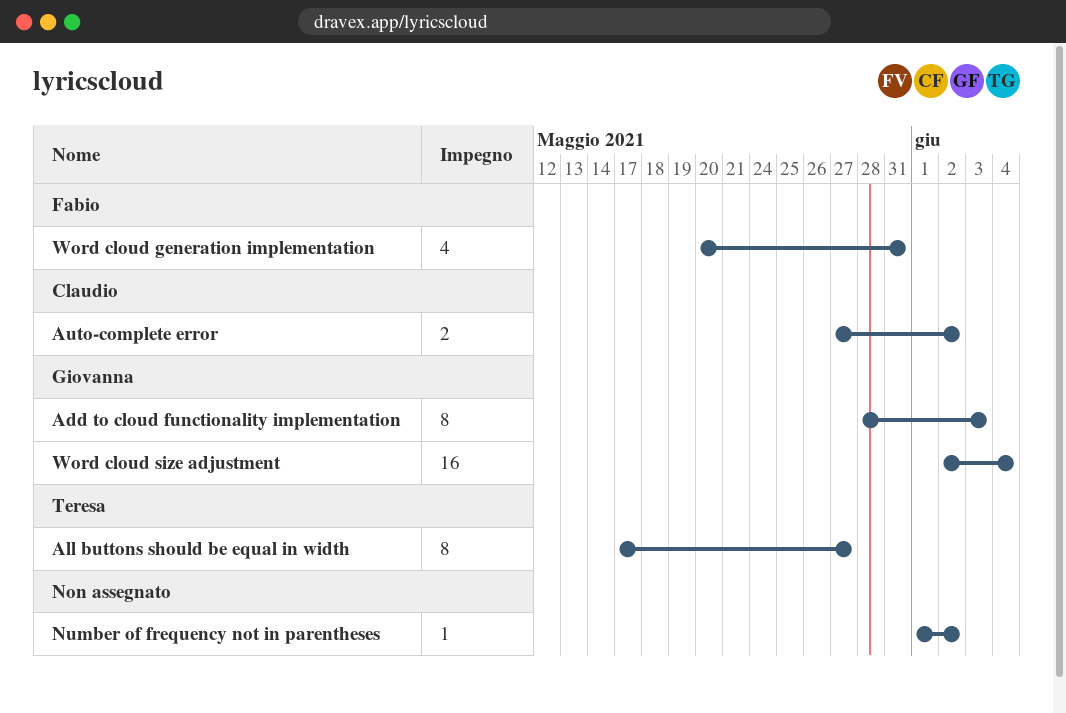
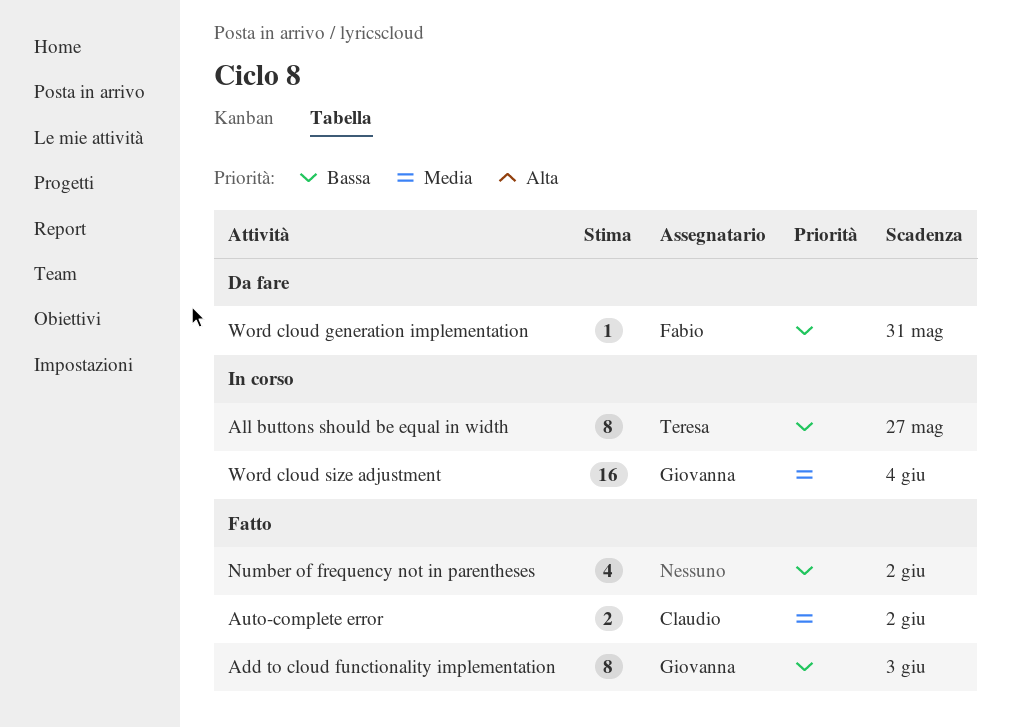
Number of frequency not in parentheses, estimate: 1 -> 4
Word cloud generation implementation, estimate: 4 -> 1

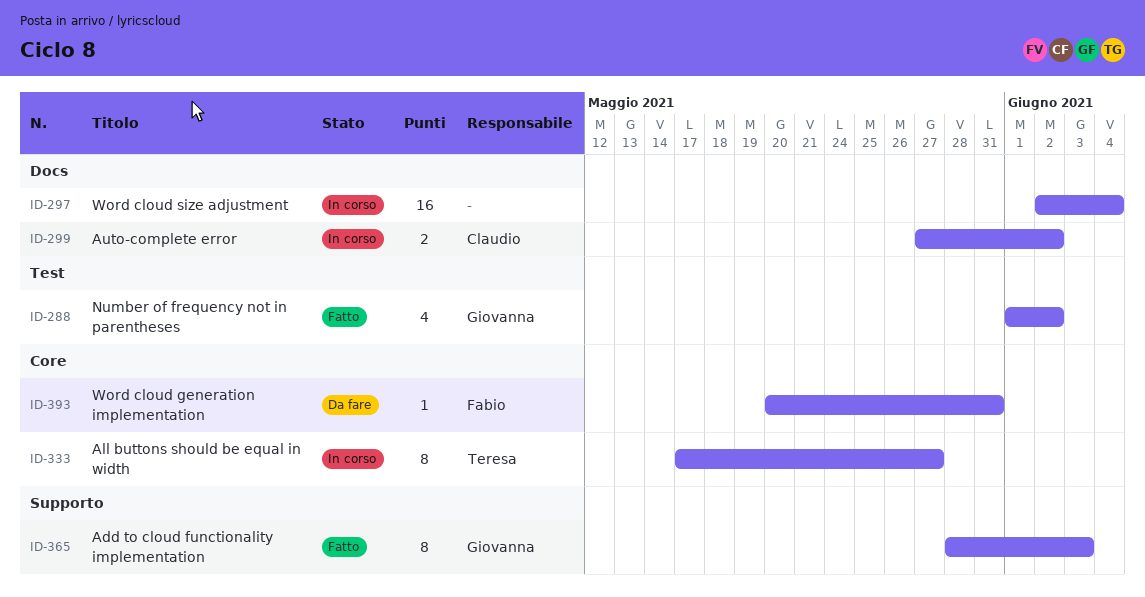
Auto-complete error, status: Fatto -> In corso
Number of frequency not in parentheses, owner: none -> Giovanna
Word cloud size adjustment, owner: Giovanna -> none

